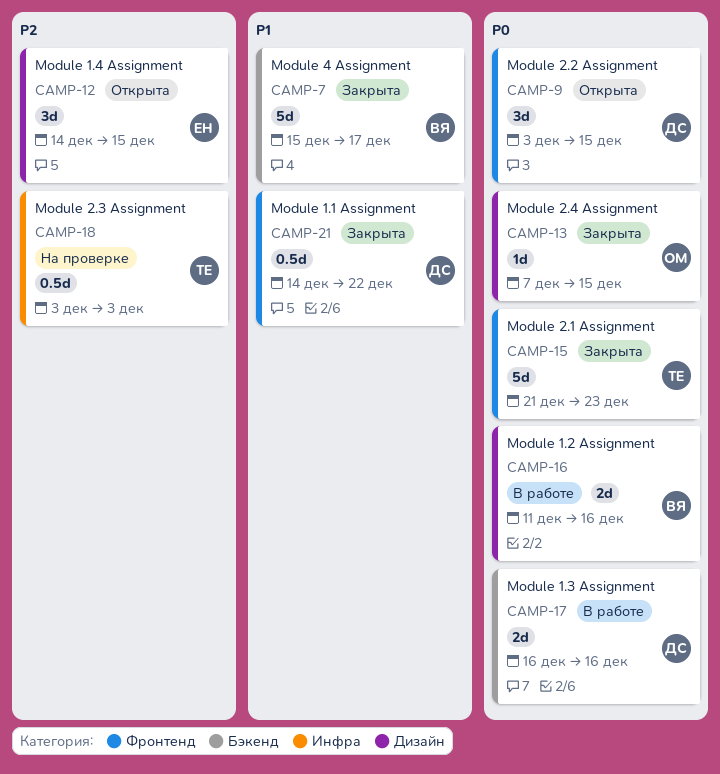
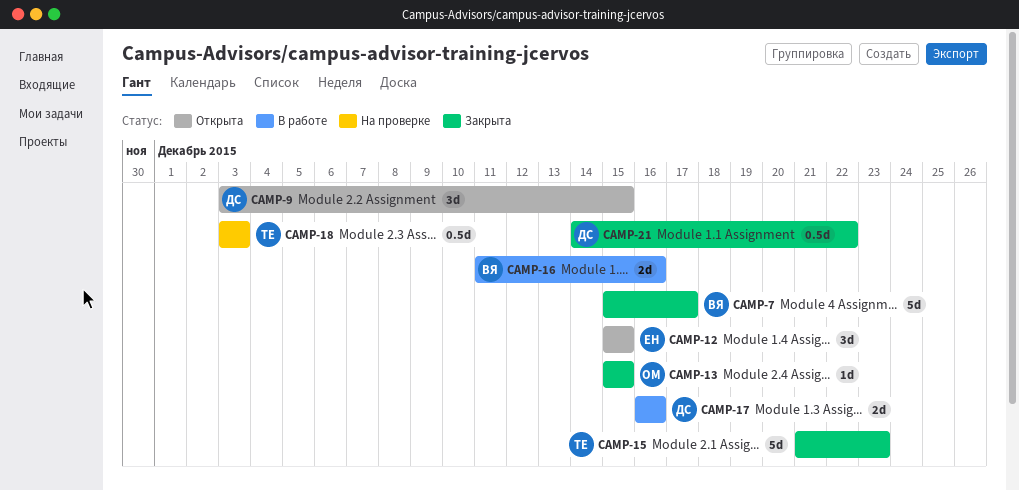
CAMP-12, start: Dec 14 -> Dec 15
CAMP-13, start: Dec 7 -> Dec 15

